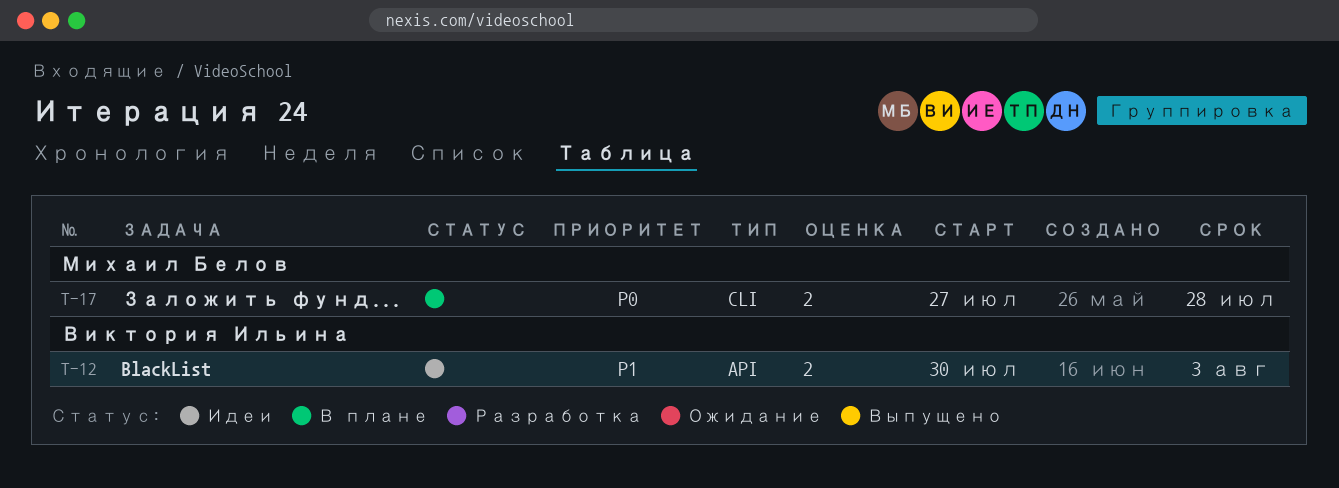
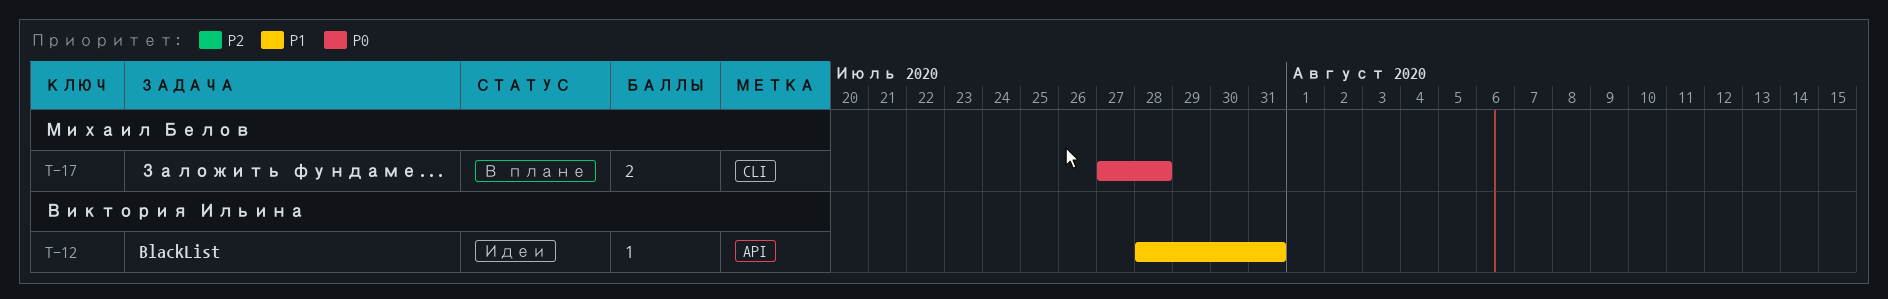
T-12, estimate: 2 -> 1
T-12, start: Jul 30 -> Jul 28
T-12, due: Aug 3 -> Jul 31

